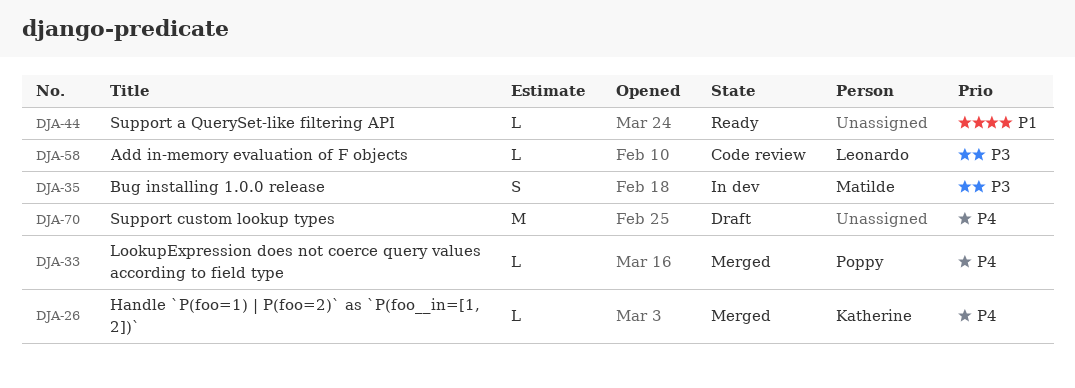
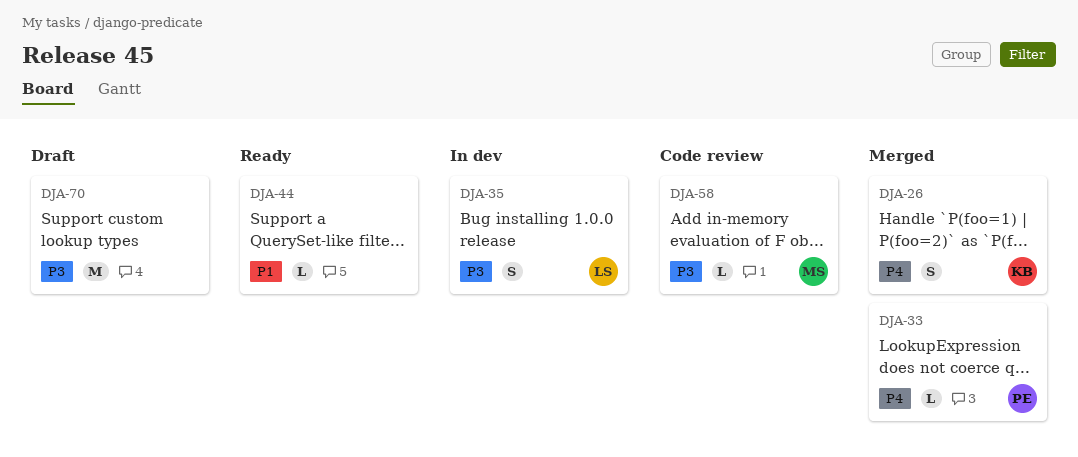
DJA-26, estimate: L -> S
DJA-35, owner: Matilde -> Leonardo
DJA-58, owner: Leonardo -> Matilde
DJA-70, priority: P4 -> P3

